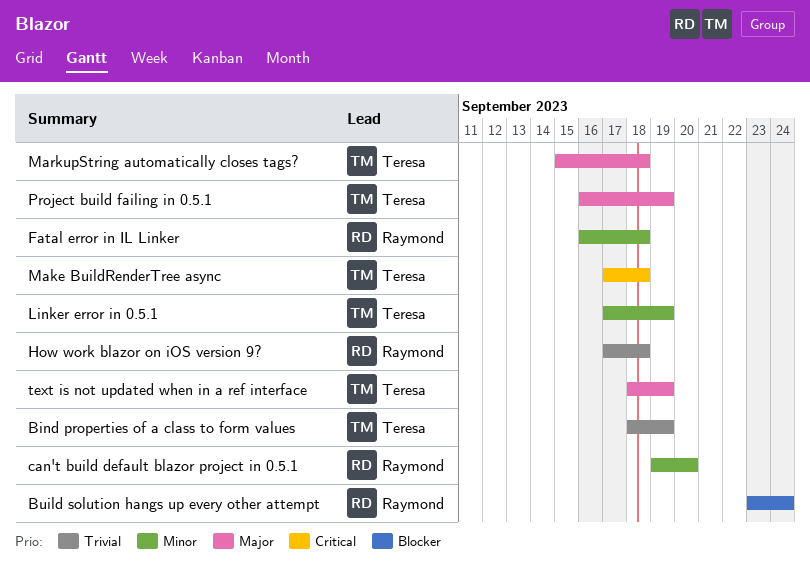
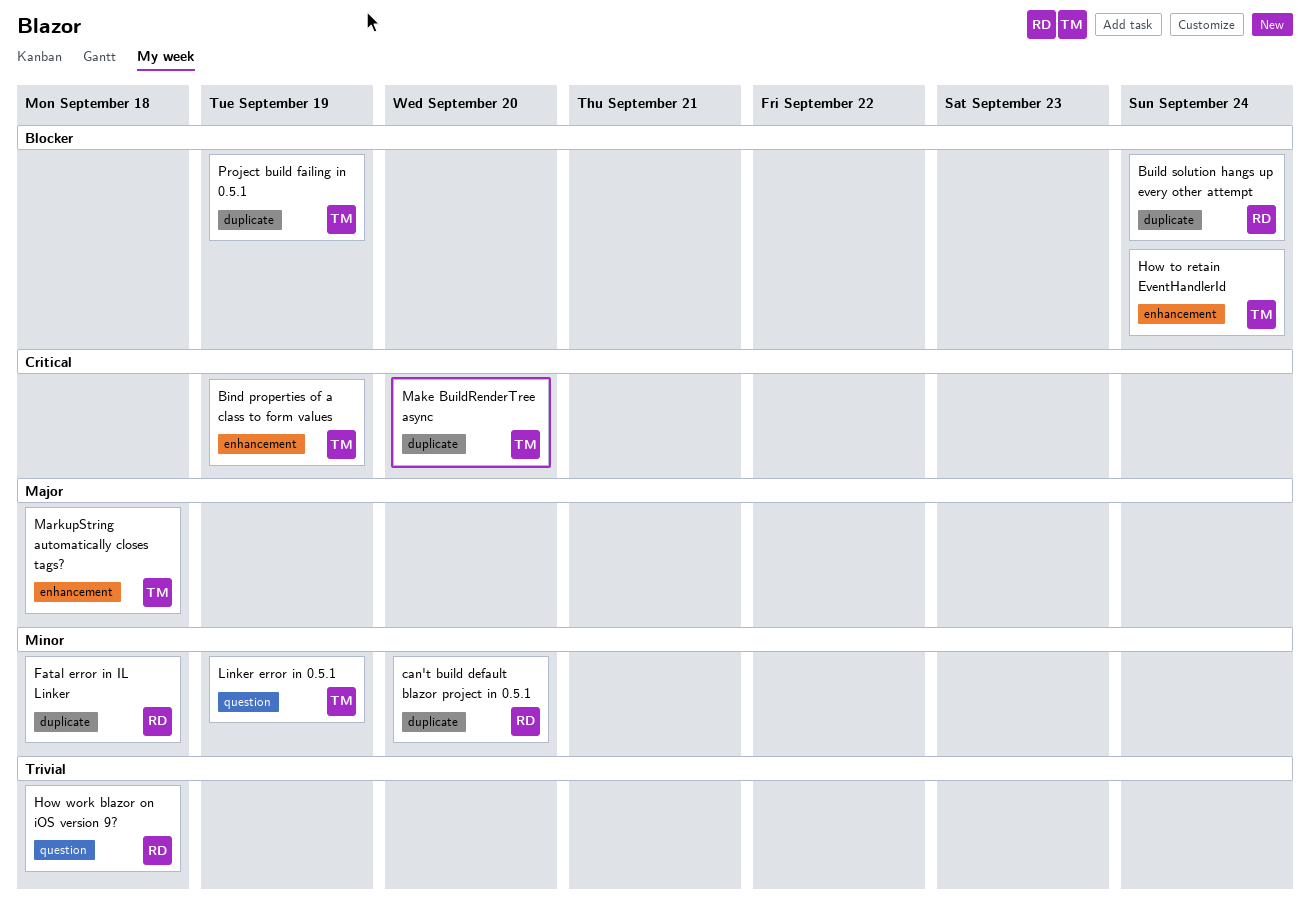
Bind properties of a class to form values, priority: Trivial -> Critical
How to retain EventHandlerId: none -> present
Make BuildRenderTree async, due: Sep 18 -> Sep 20
Project build failing in 0.5.1, priority: Major -> Blocker
text is not updated when in a ref interface: present -> none

